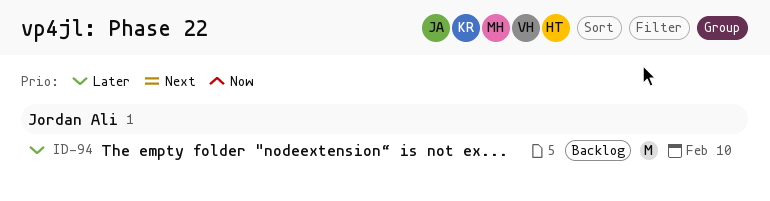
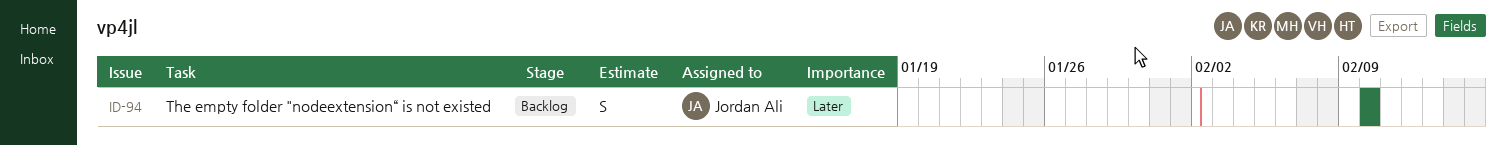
ID-94, estimate: M -> S

